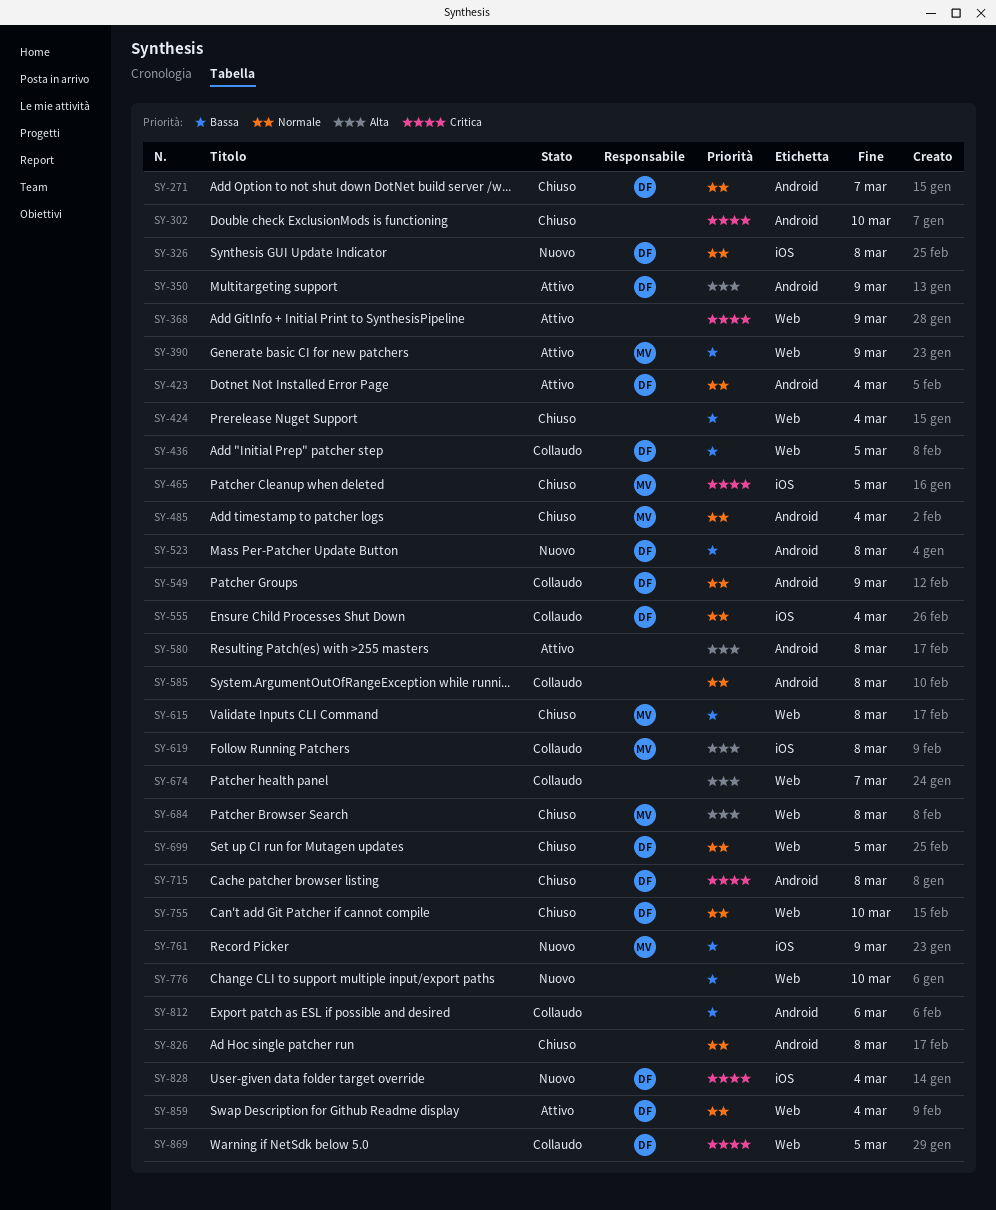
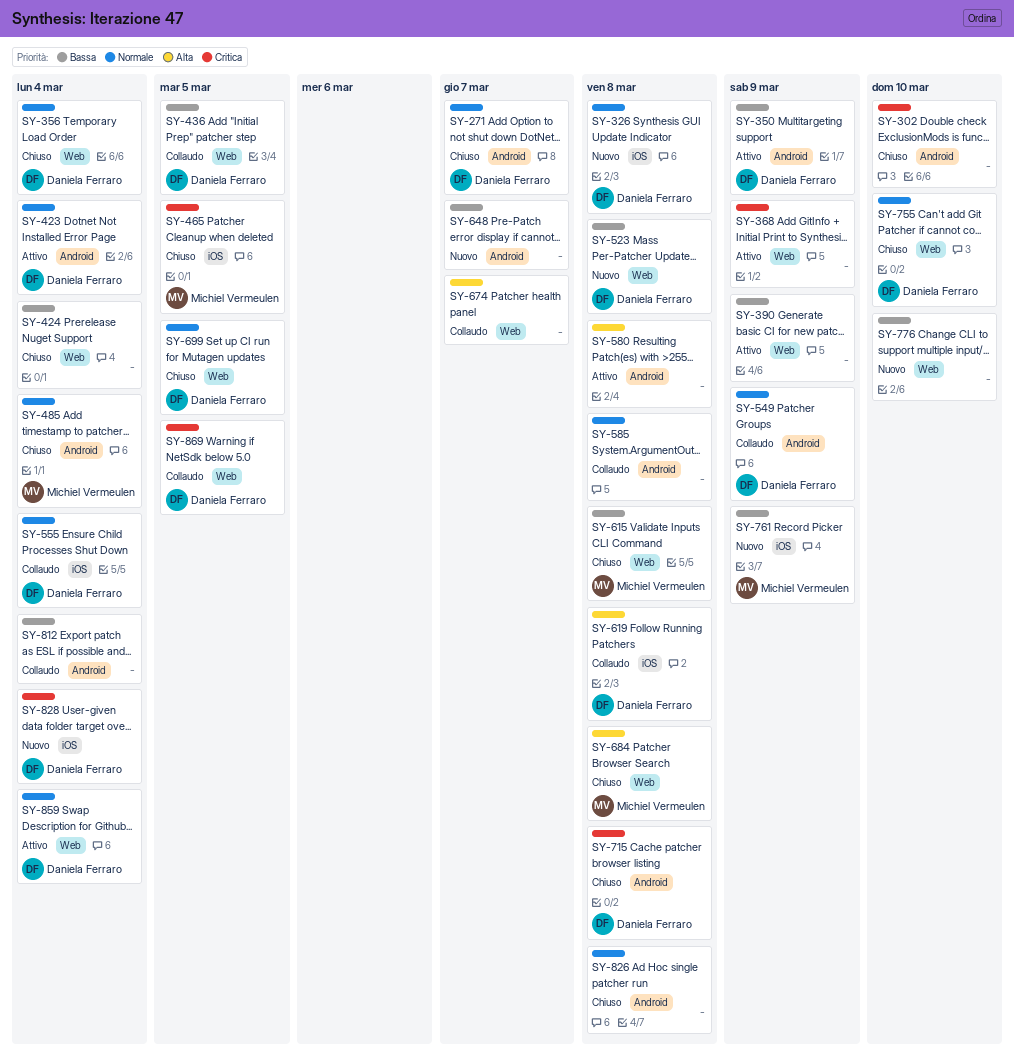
SY-350, priority: Alta -> Bassa
SY-356: none -> present
SY-390, owner: Michiel Vermeulen -> none
SY-523, label: Android -> Web
SY-619, owner: Michiel Vermeulen -> Daniela Ferraro
SY-648: none -> present
SY-812, due: Mar 6 -> Mar 4

